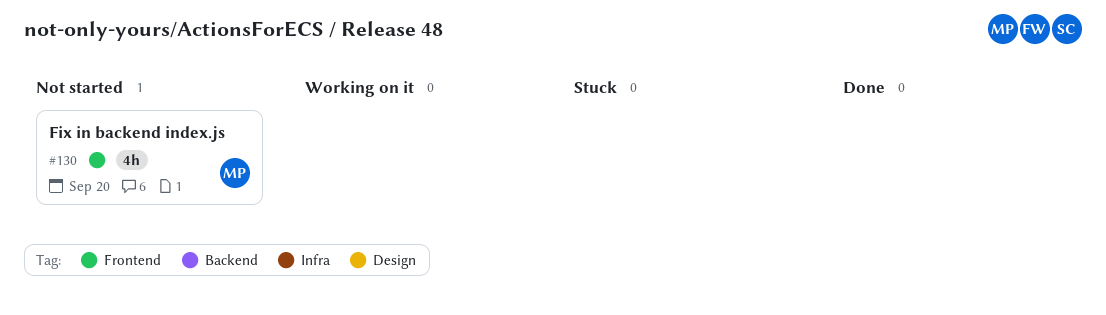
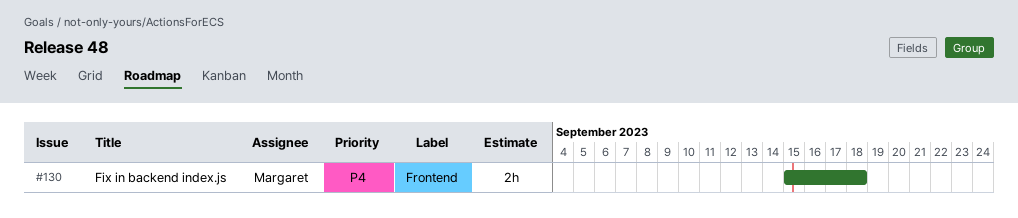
#130, estimate: 4h -> 2h
#130, due: Sep 20 -> Sep 18

